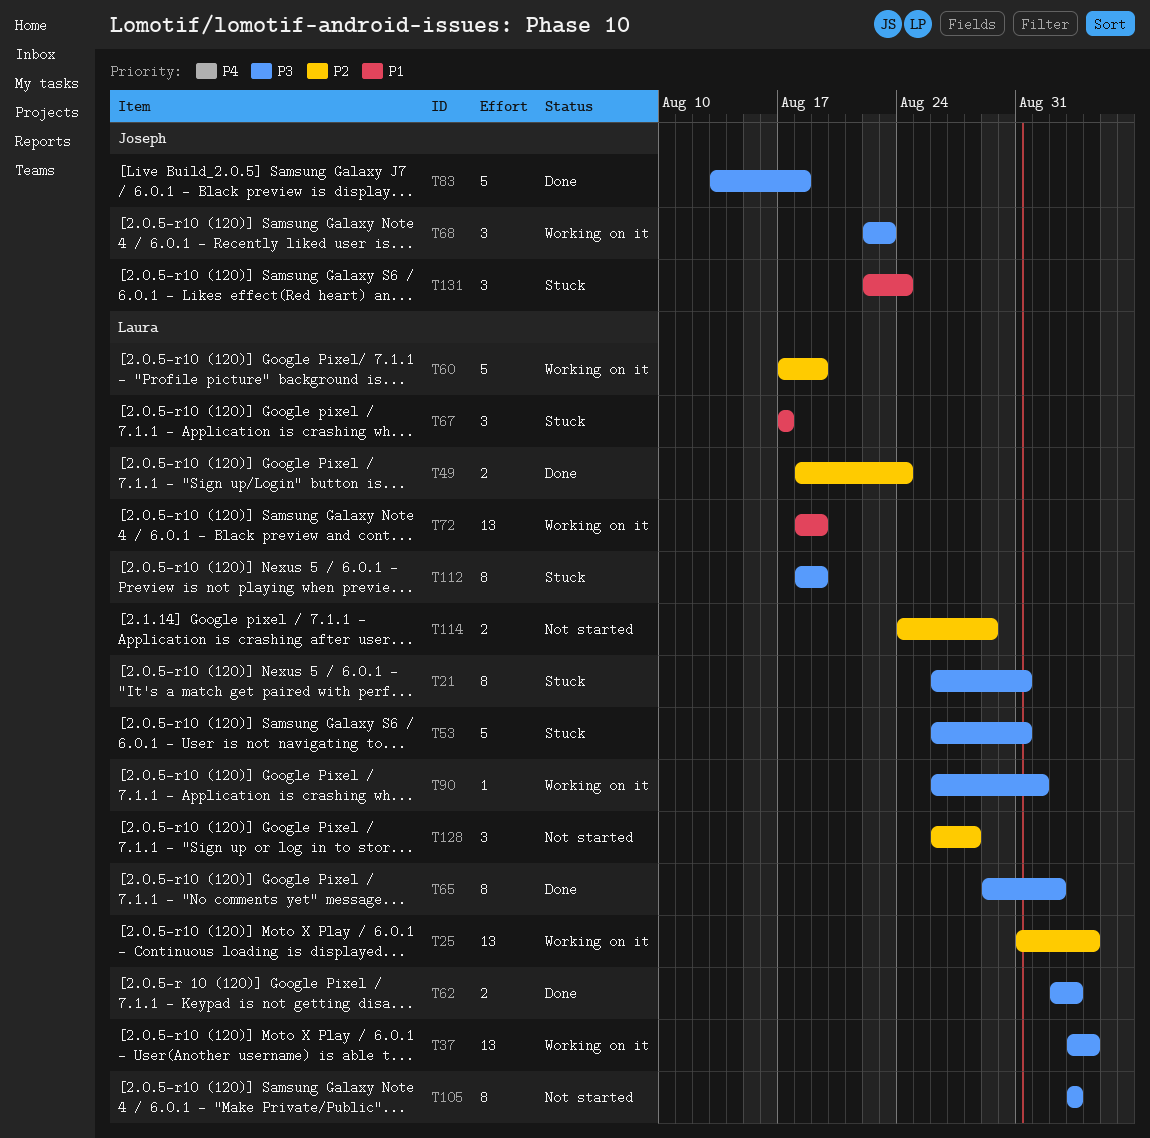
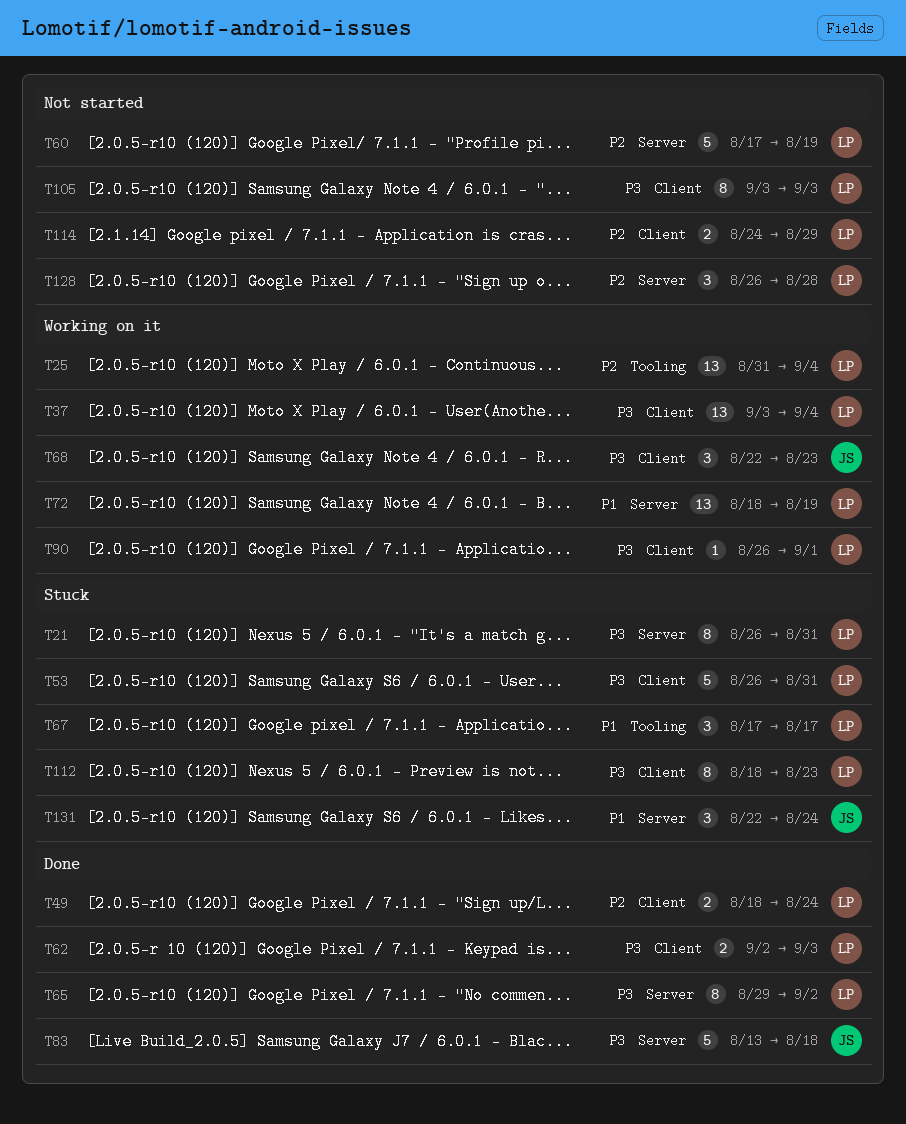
T60, status: Working on it -> Not started
T112, due: Aug 19 -> Aug 23

